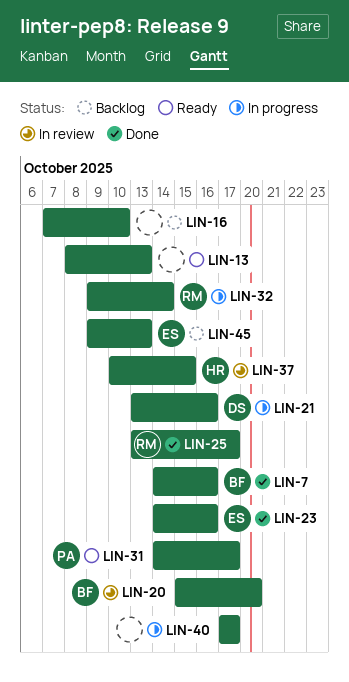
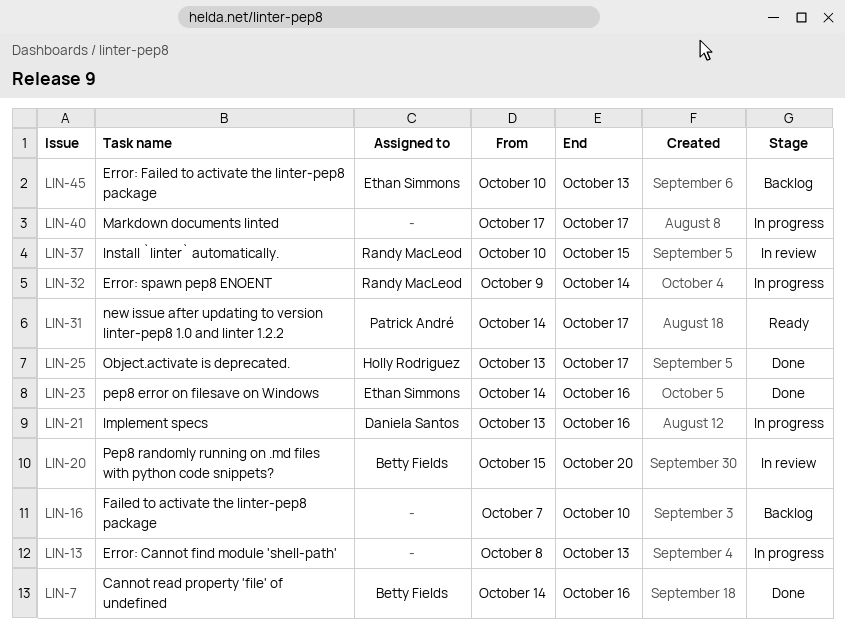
LIN-13, status: Ready -> In progress
LIN-25, owner: Randy MacLeod -> Holly Rodriguez
LIN-37, owner: Holly Rodriguez -> Randy MacLeod
LIN-45, start: Oct 9 -> Oct 10

